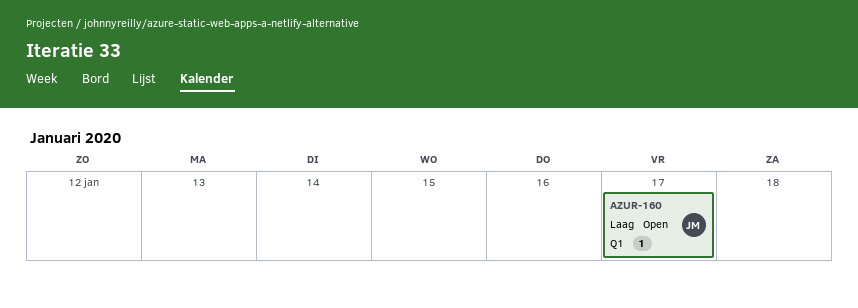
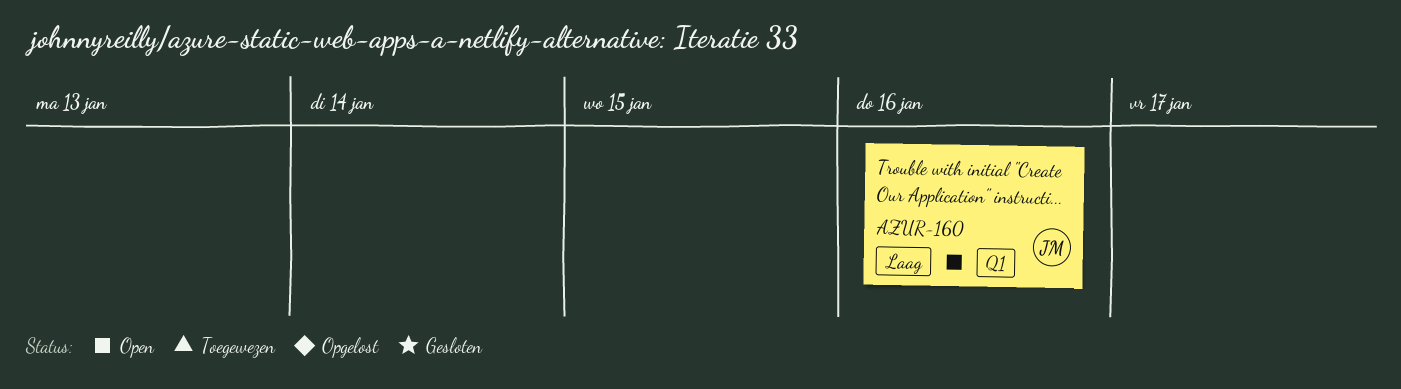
AZUR-160, due: Jan 17 -> Jan 16

